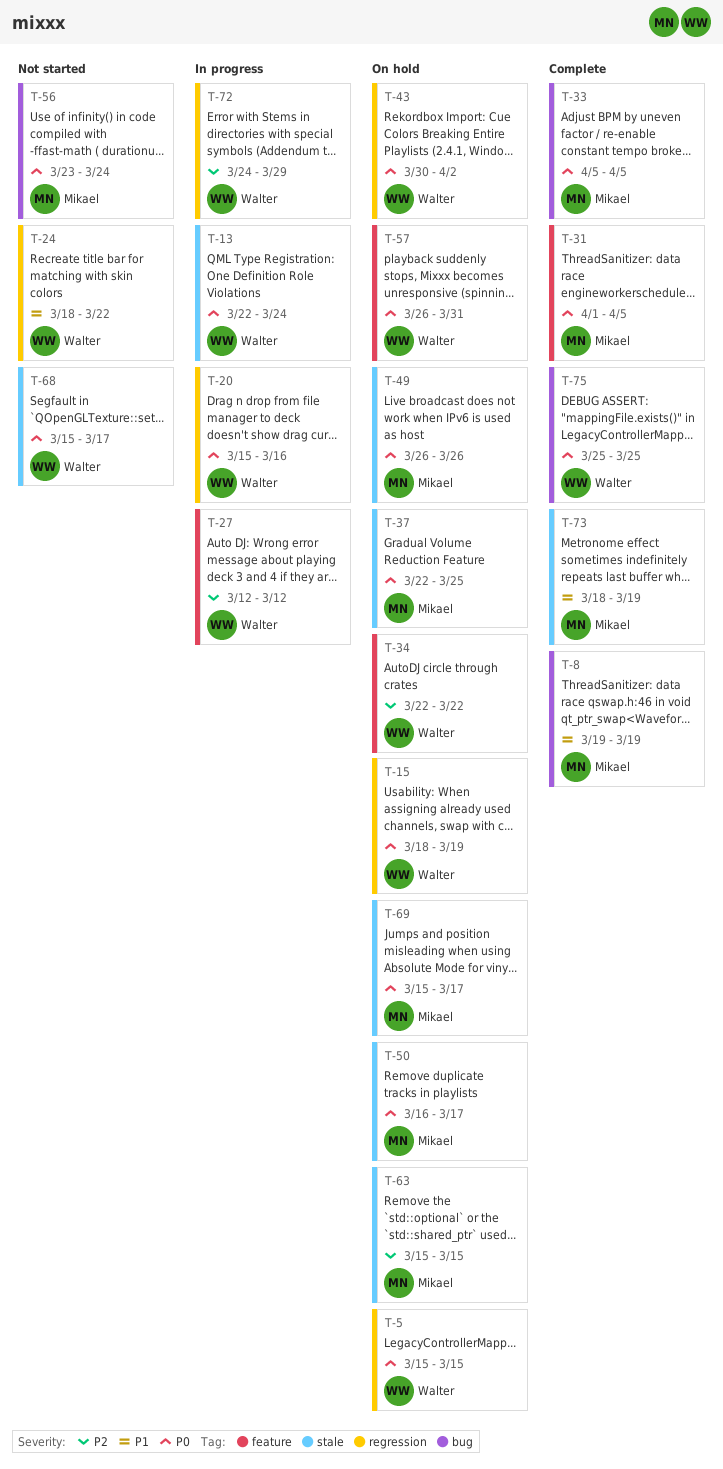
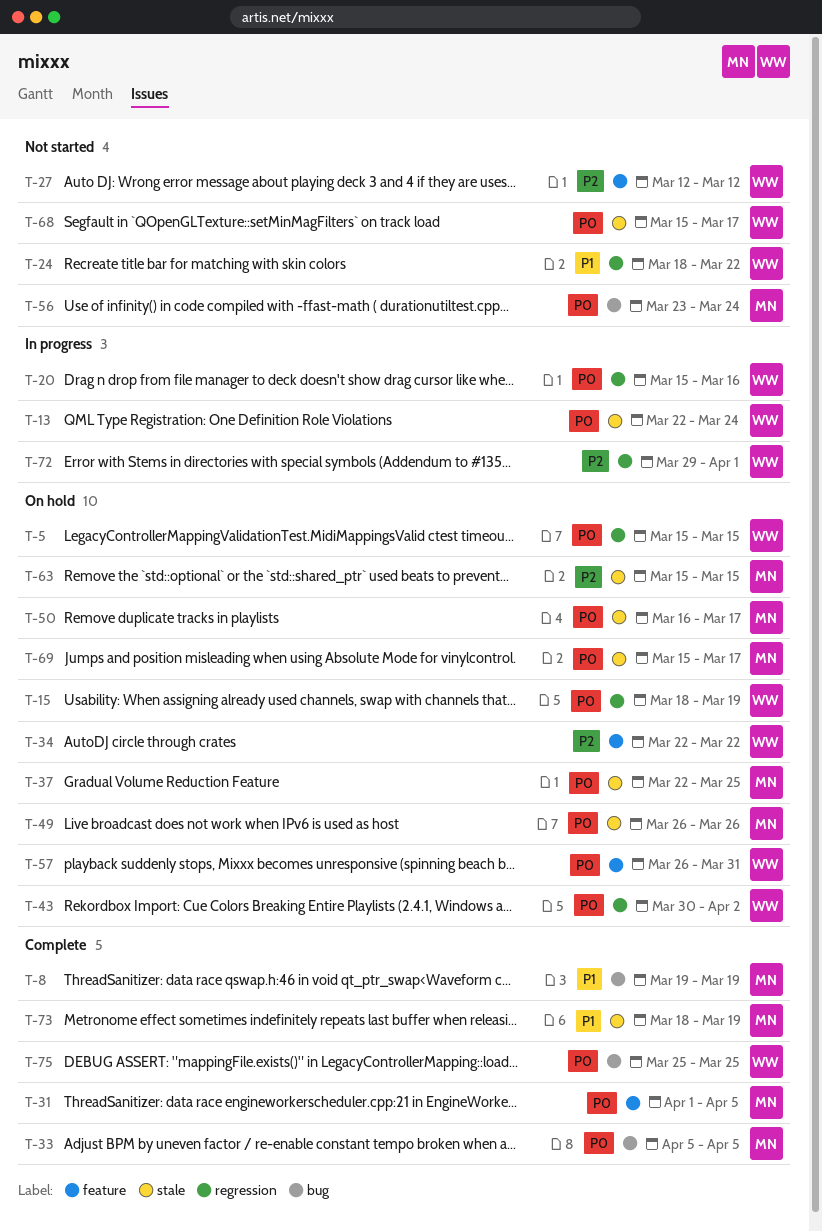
T-27, status: In progress -> Not started
T-72, start: Mar 24 -> Mar 29
T-72, due: Mar 29 -> Apr 1

